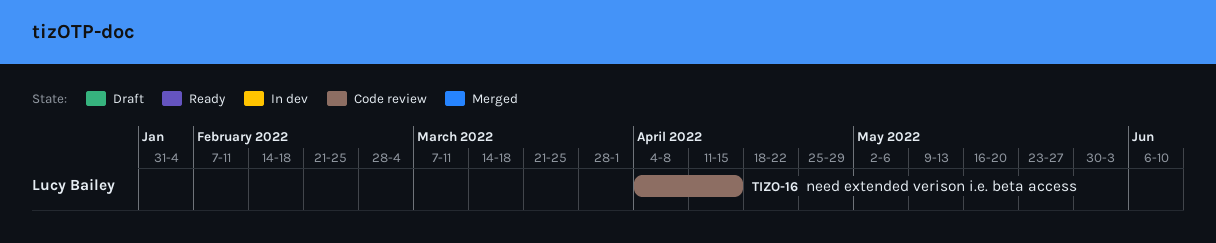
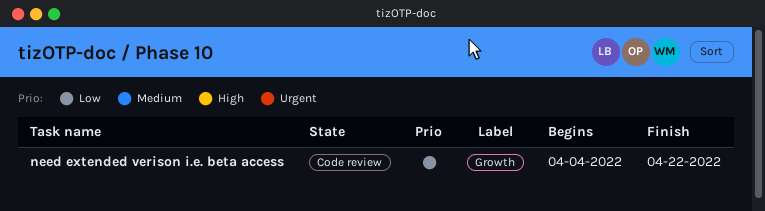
need extended verison i.e. beta access, due: Apr 15 -> Apr 22

